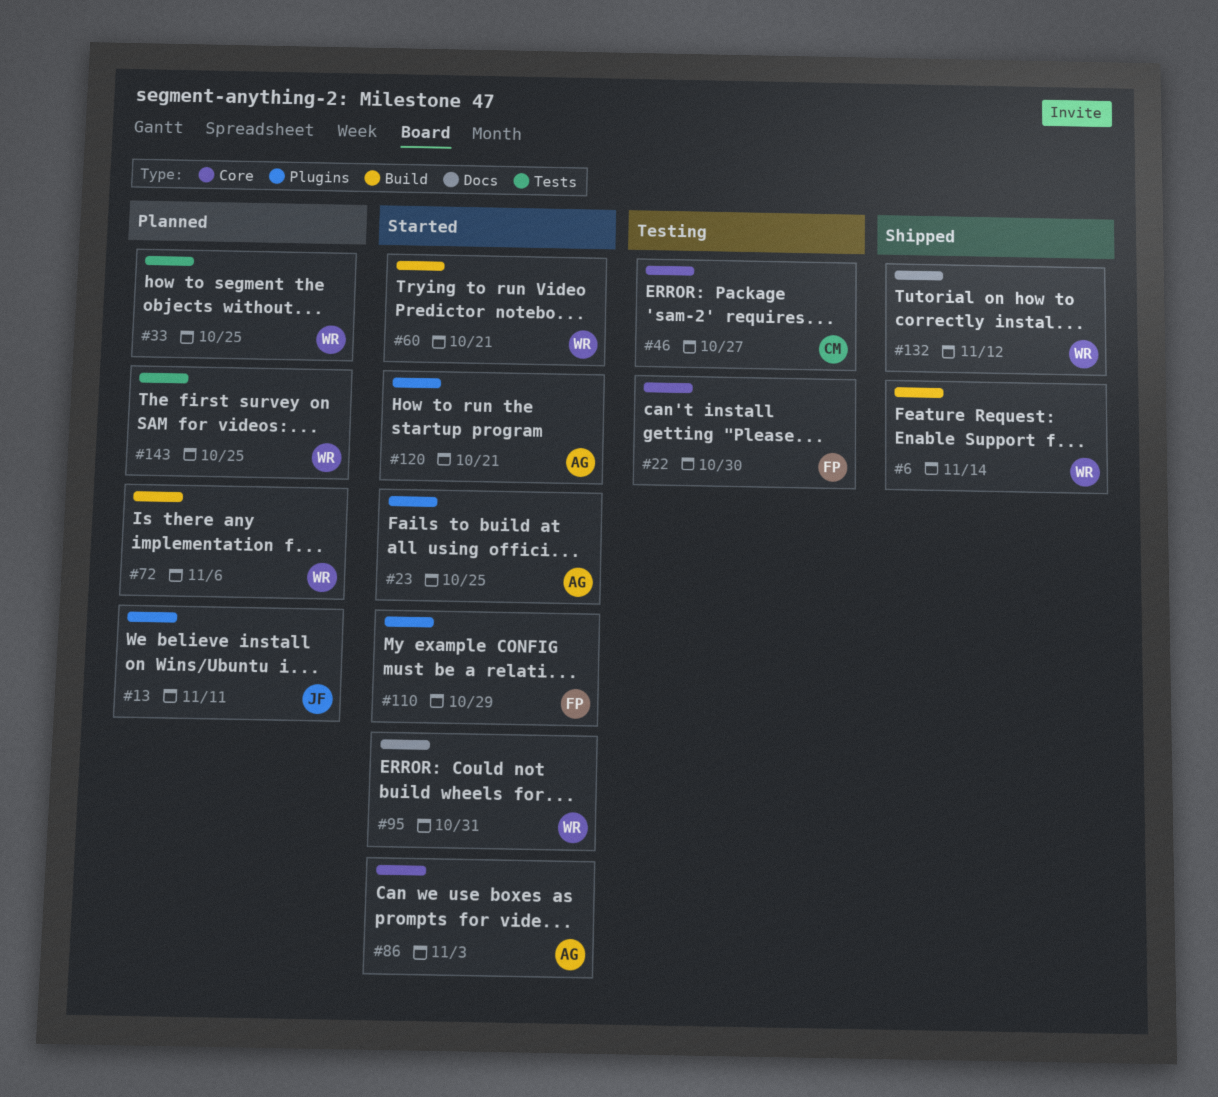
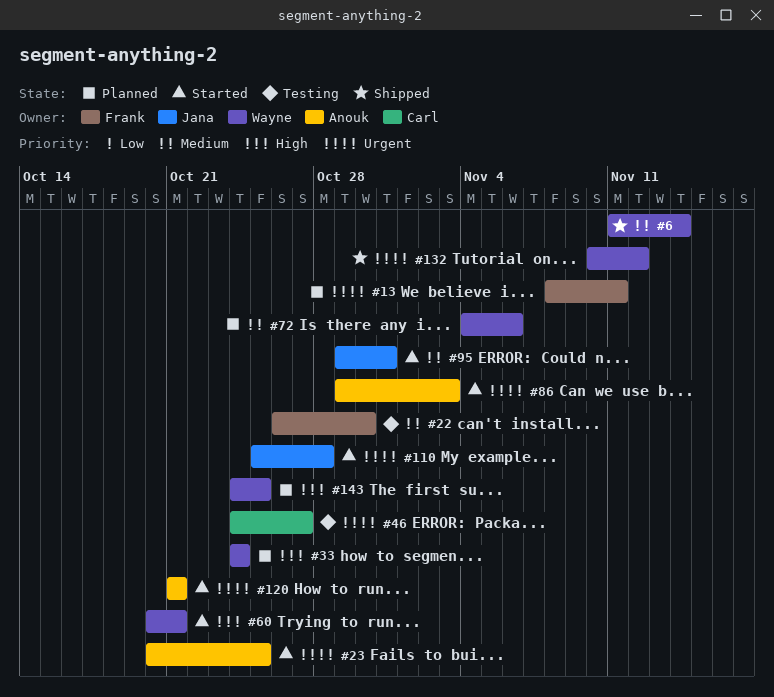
#13, owner: Jana -> Frank
#33, due: Oct 25 -> Oct 24
#95, owner: Wayne -> Jana
#110, owner: Frank -> Jana
#110, due: Oct 29 -> Oct 28

